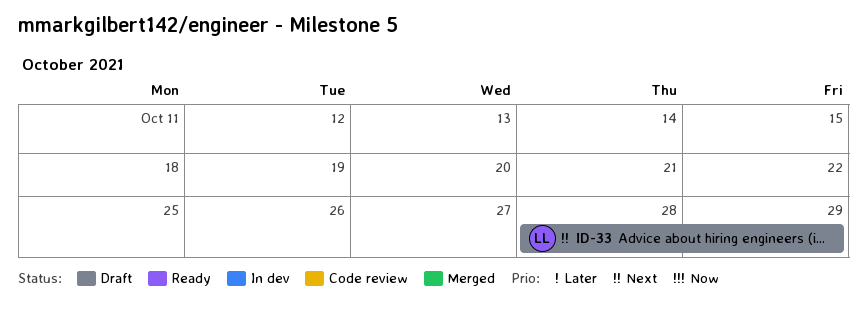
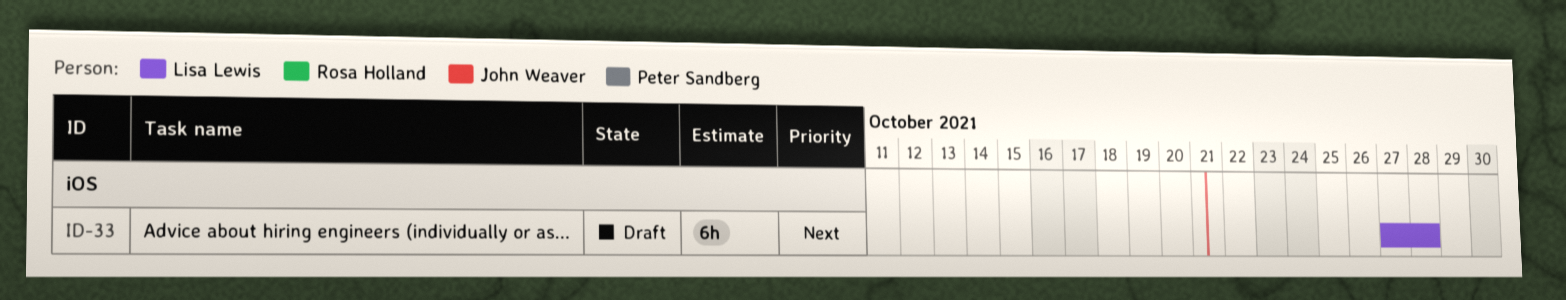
ID-33, start: Oct 28 -> Oct 27
ID-33, due: Oct 29 -> Oct 28

